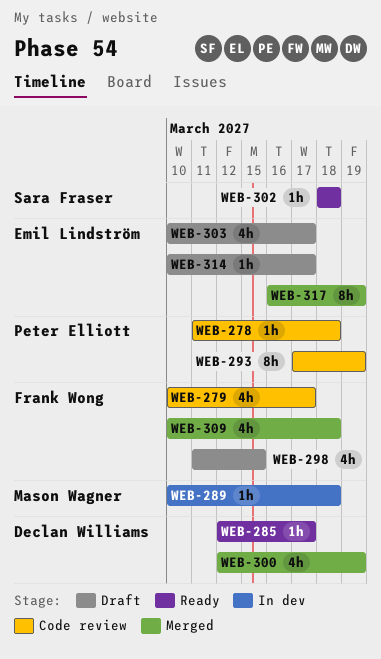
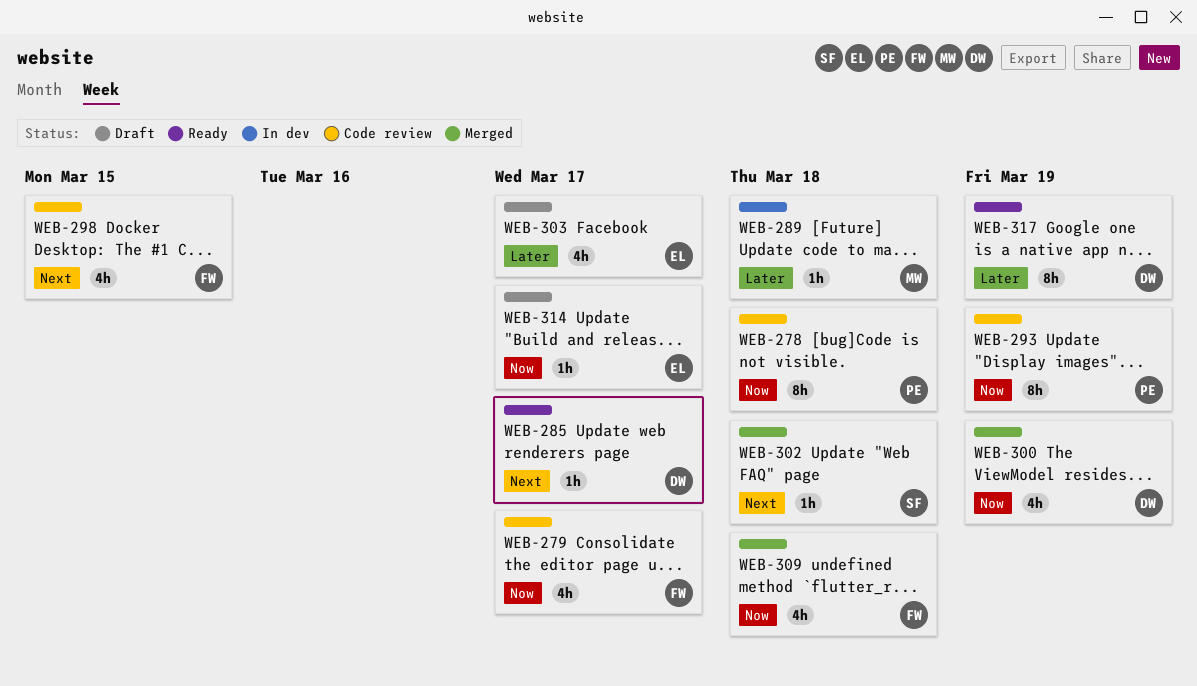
WEB-278, estimate: 1h -> 8h
WEB-298, status: Draft -> Code review
WEB-302, status: Ready -> Merged
WEB-317, status: Merged -> Ready
WEB-317, owner: Emil Lindström -> Declan Williams

